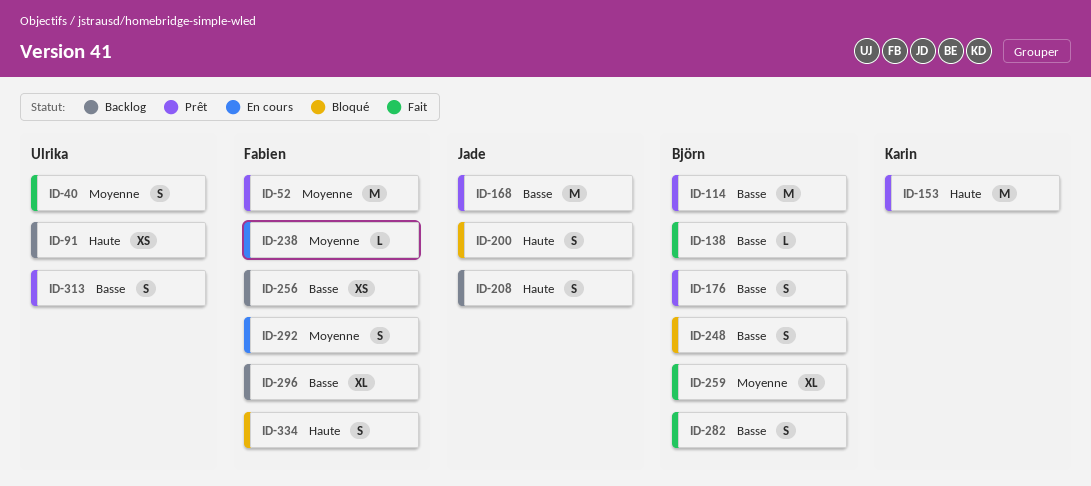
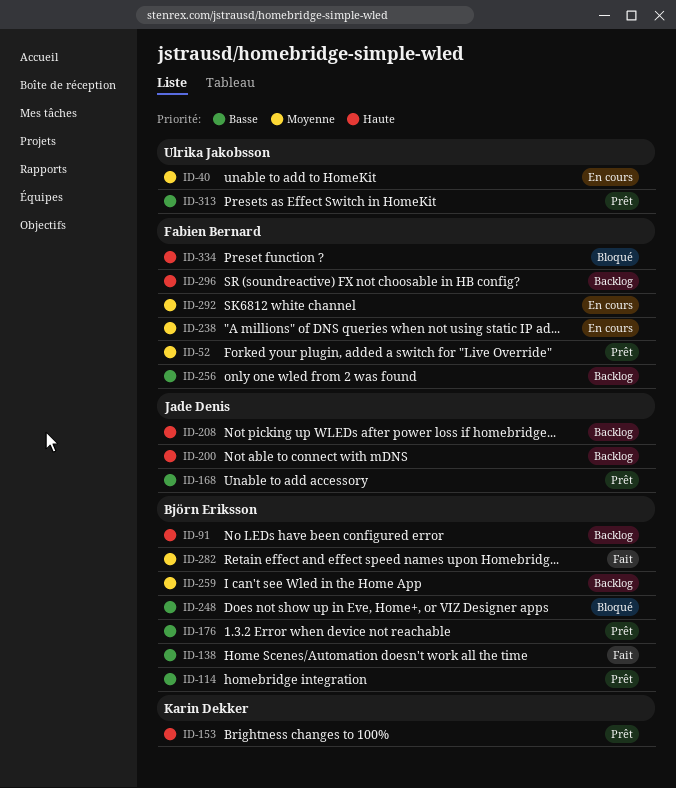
ID-40, status: Fait -> En cours
ID-91, owner: Ulrika Jakobsson -> Björn Eriksson
ID-200, status: Bloqué -> Backlog
ID-259, status: Fait -> Backlog
ID-282, priority: Basse -> Moyenne
ID-296, priority: Basse -> Haute

